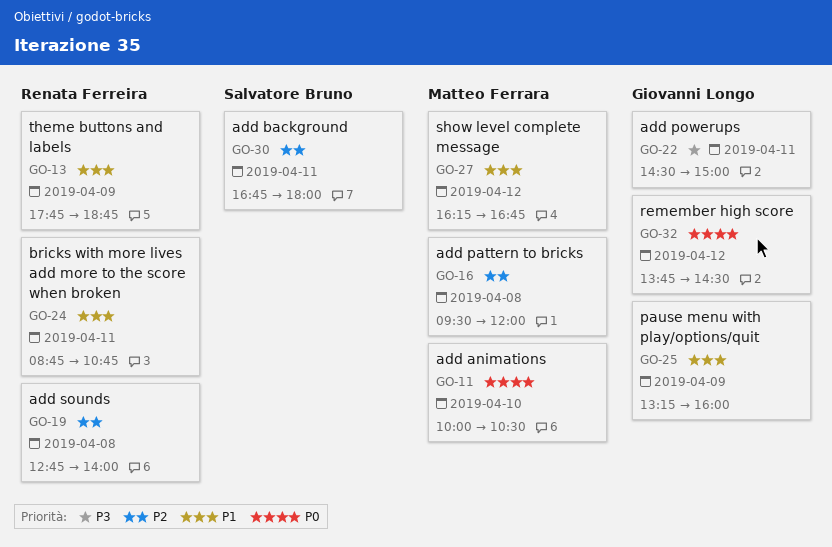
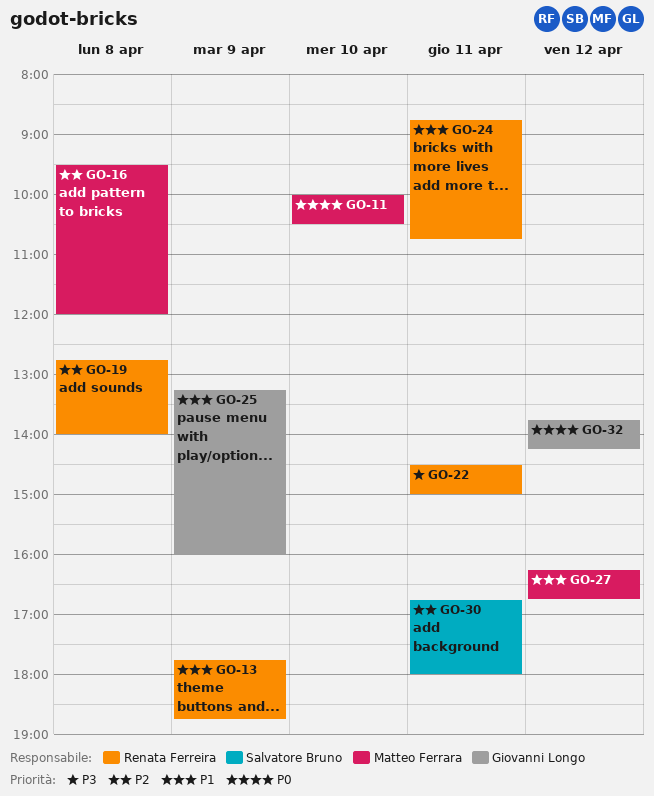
GO-22, owner: Giovanni Longo -> Renata Ferreira
GO-32, ends: 14:30 -> 14:15

